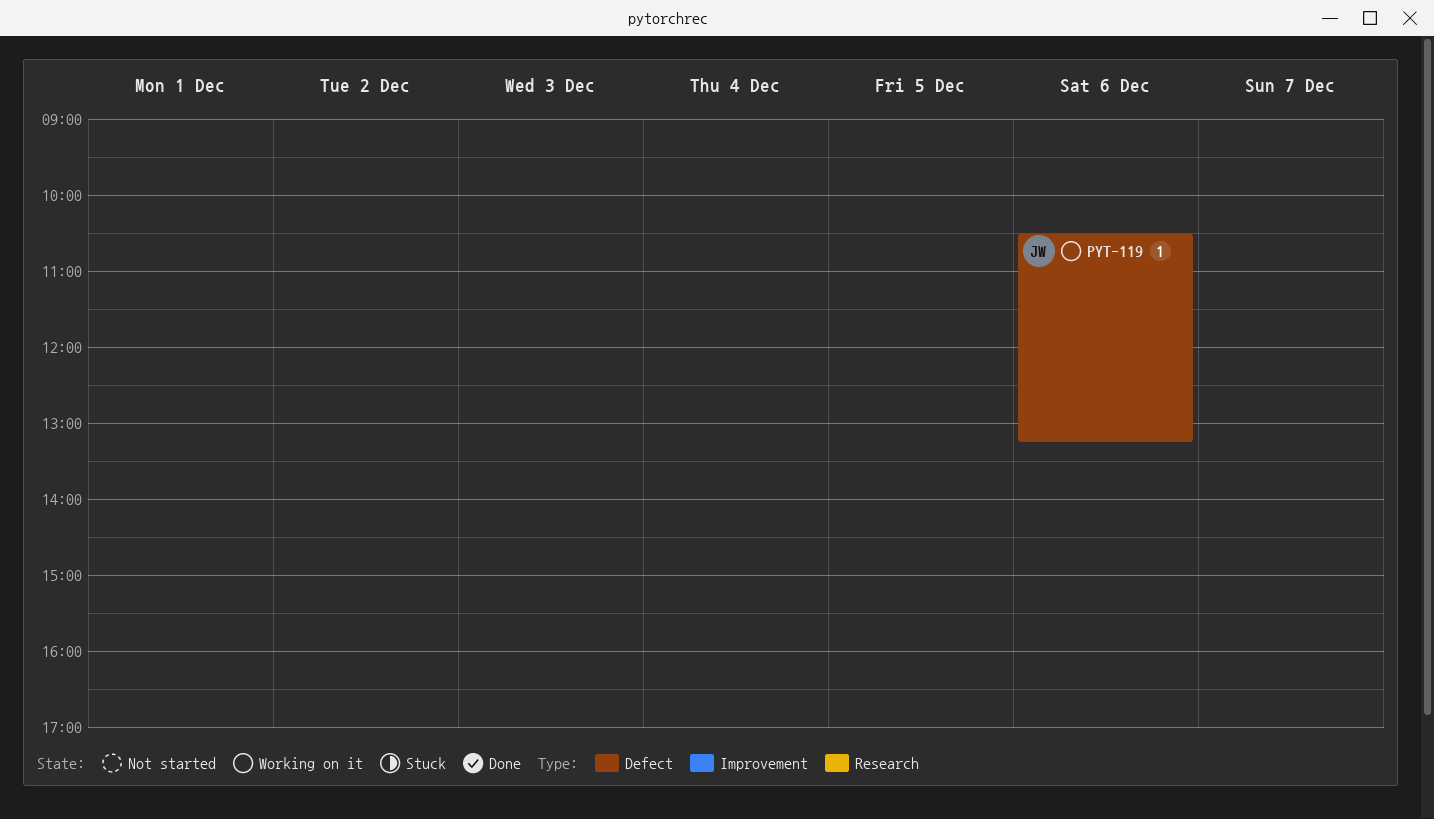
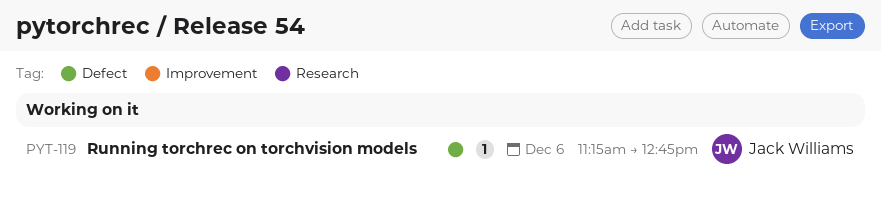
PYT-119, begins: 10:30 -> 11:15
PYT-119, ends: 13:15 -> 12:45

